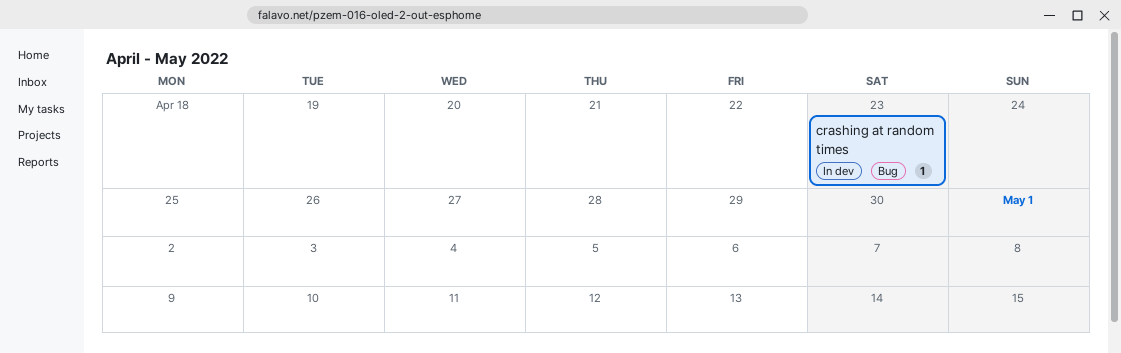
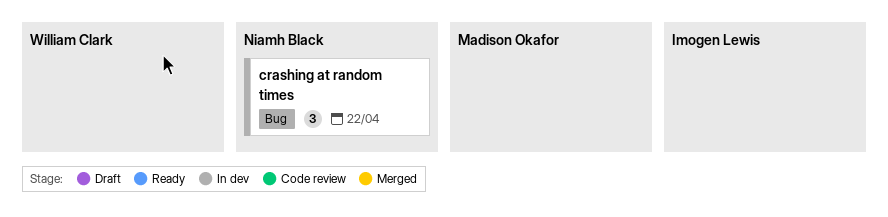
crashing at random times, estimate: 1 -> 3
crashing at random times, due: Apr 23 -> Apr 22

